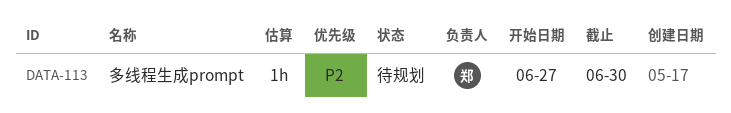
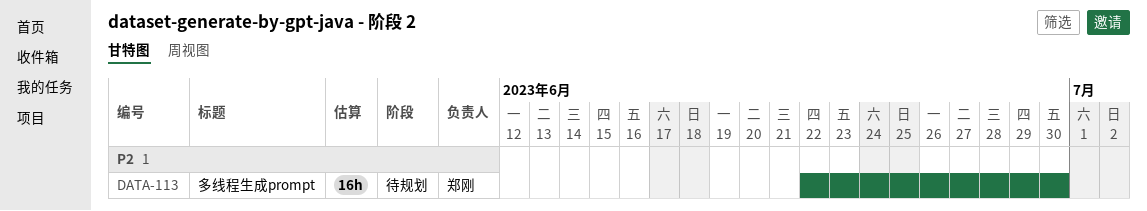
DATA-113, estimate: 1h -> 16h
DATA-113, start: Jun 27 -> Jun 22

